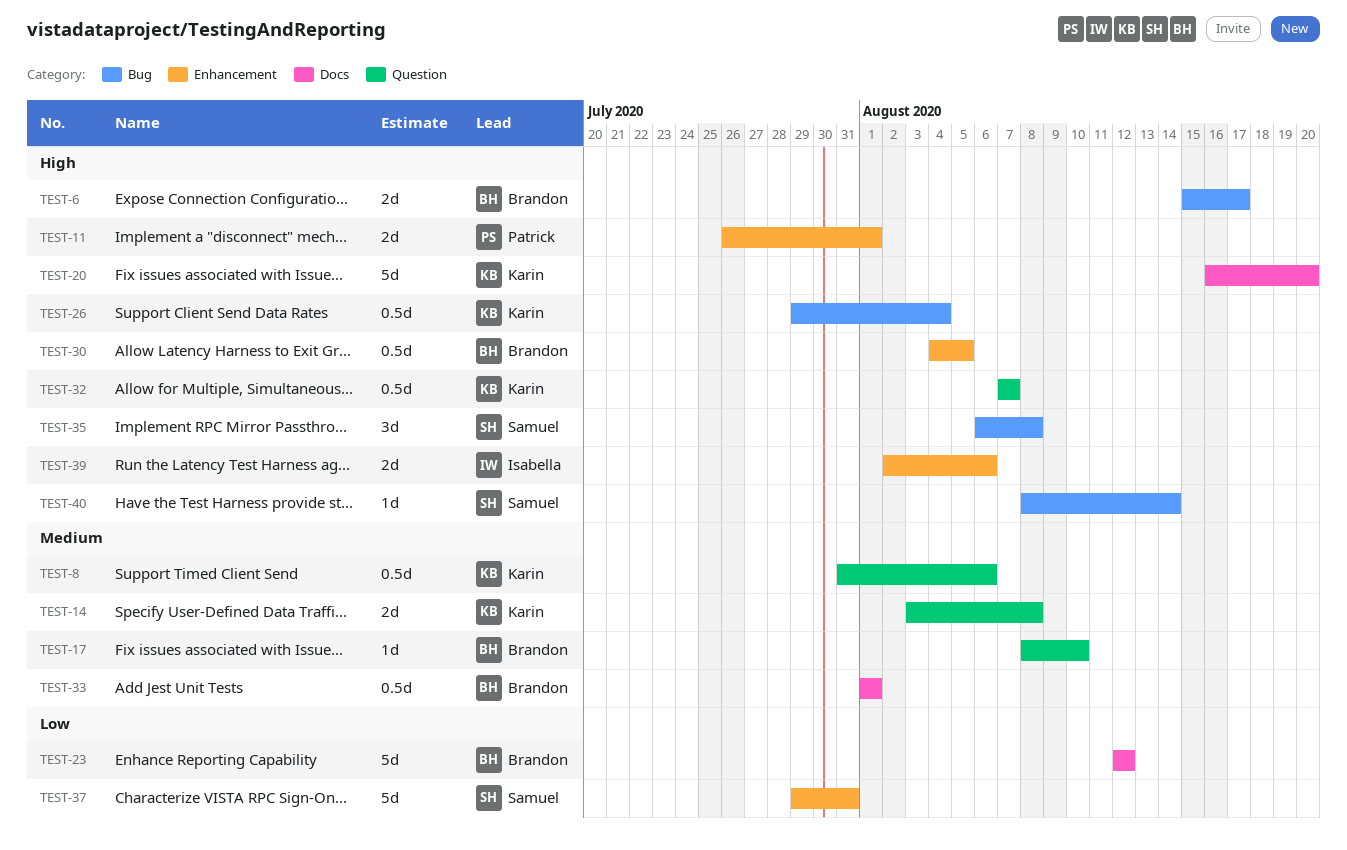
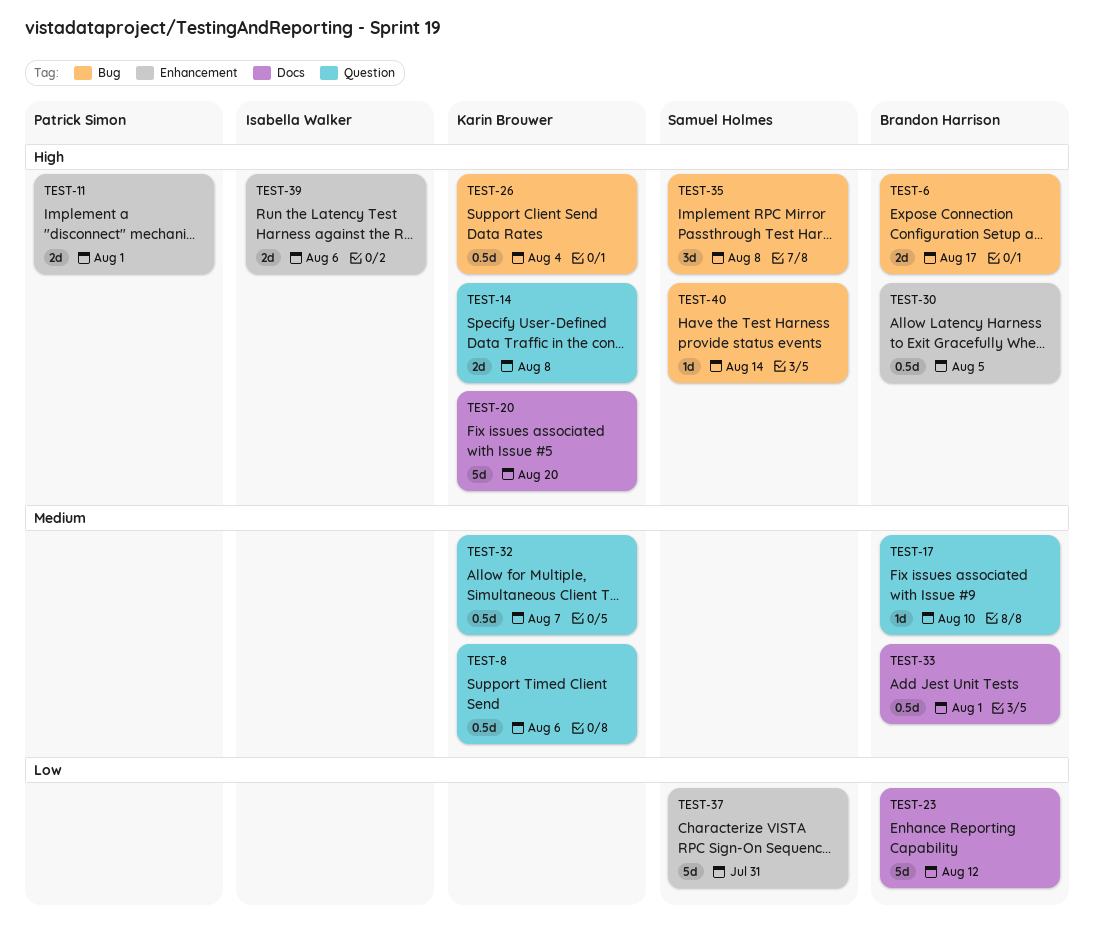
TEST-14, priority: Medium -> High
TEST-32, priority: High -> Medium

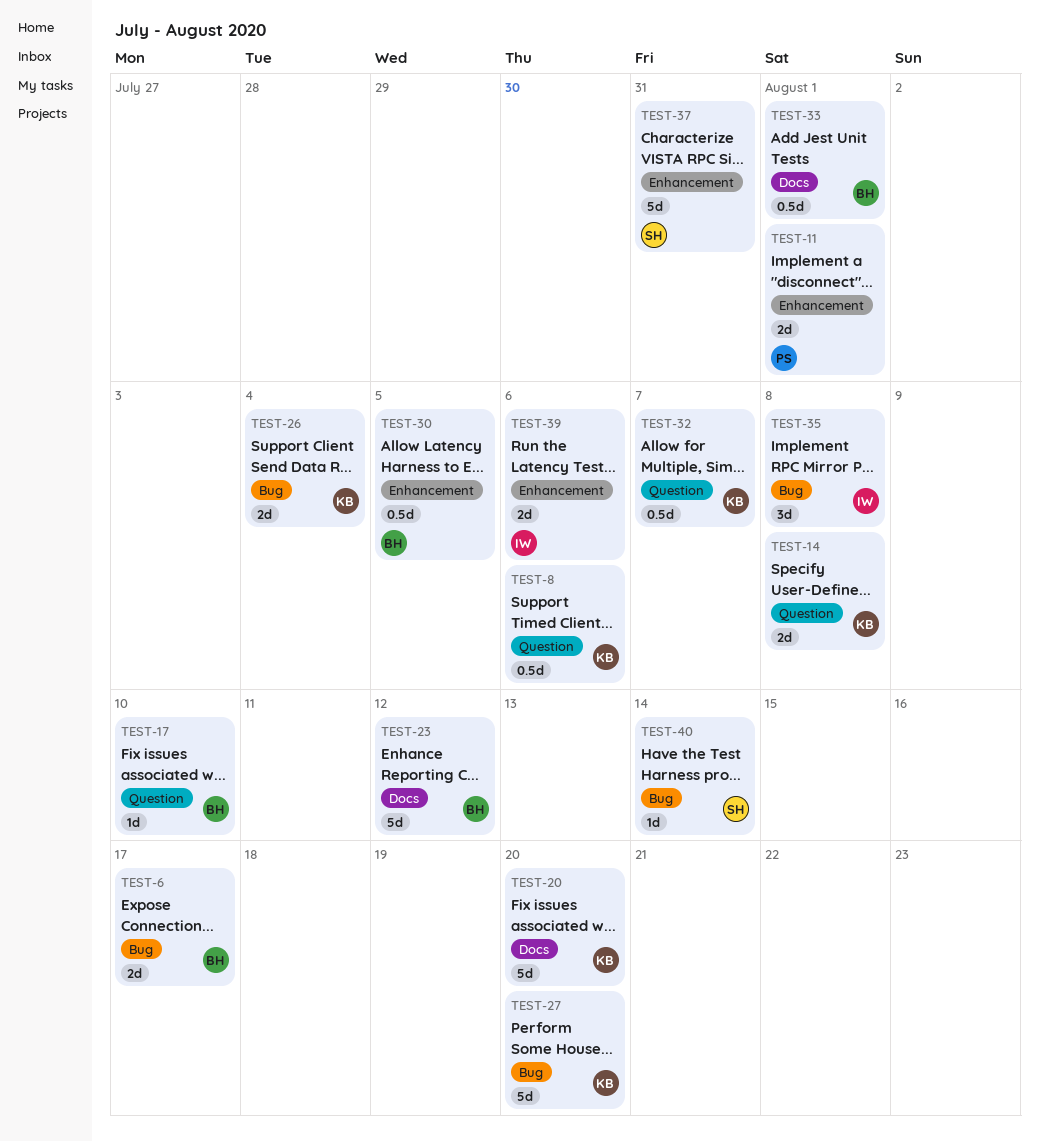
TEST-26, estimate: 0.5d -> 2d
TEST-27: none -> present
TEST-35, owner: Samuel Holmes -> Isabella Walker

